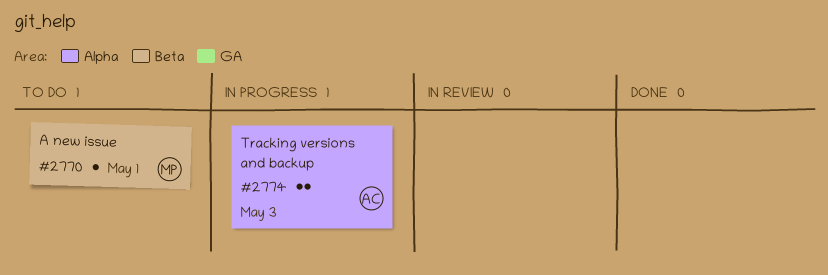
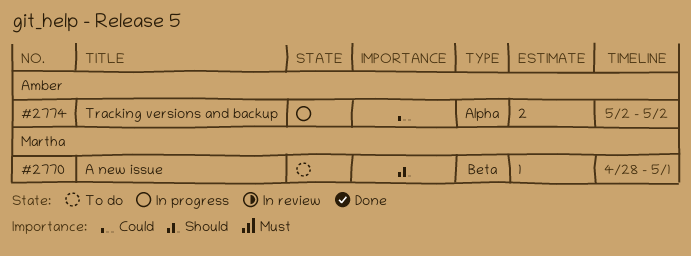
#2774, due: May 3 -> May 2

